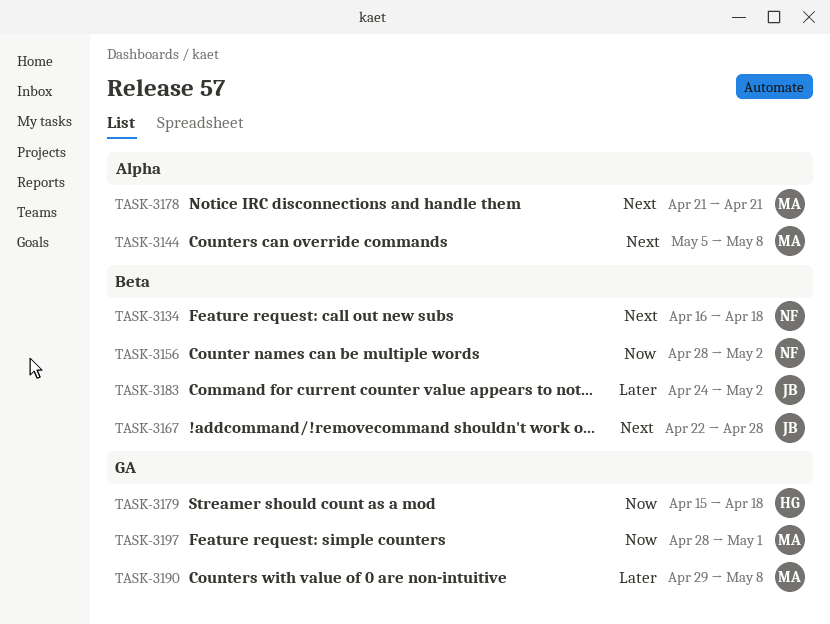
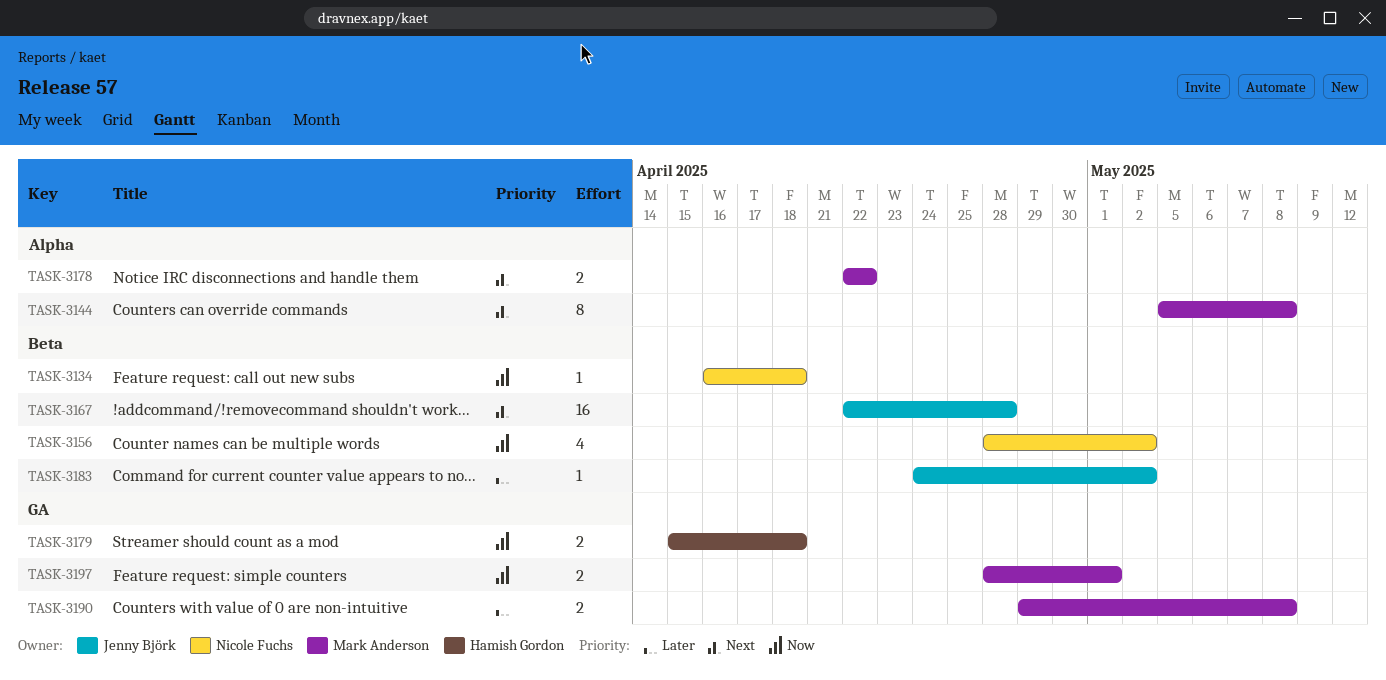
TASK-3134, priority: Next -> Now
TASK-3178, start: Apr 21 -> Apr 22
TASK-3178, due: Apr 21 -> Apr 22

